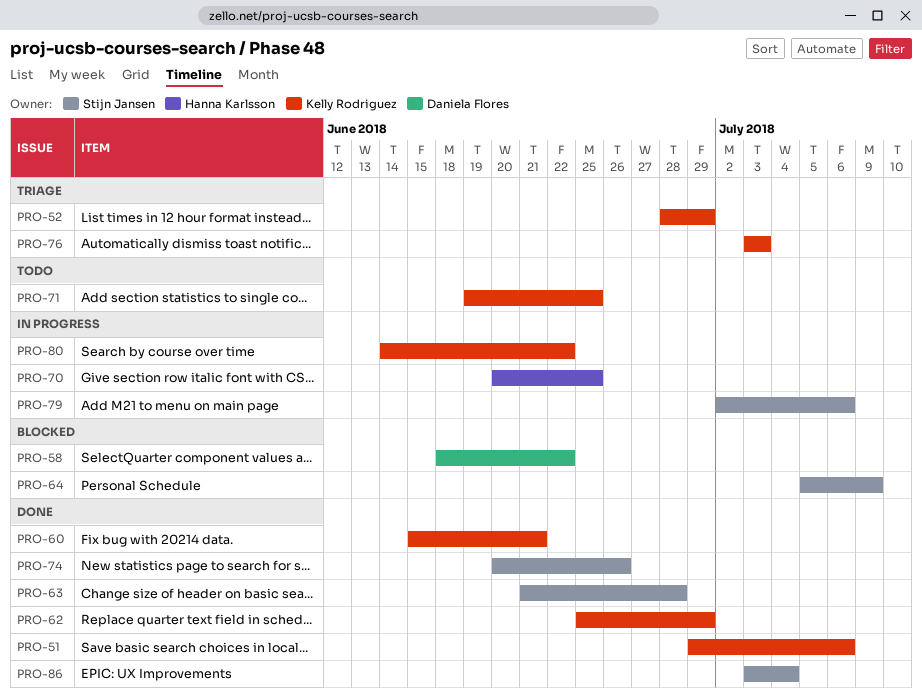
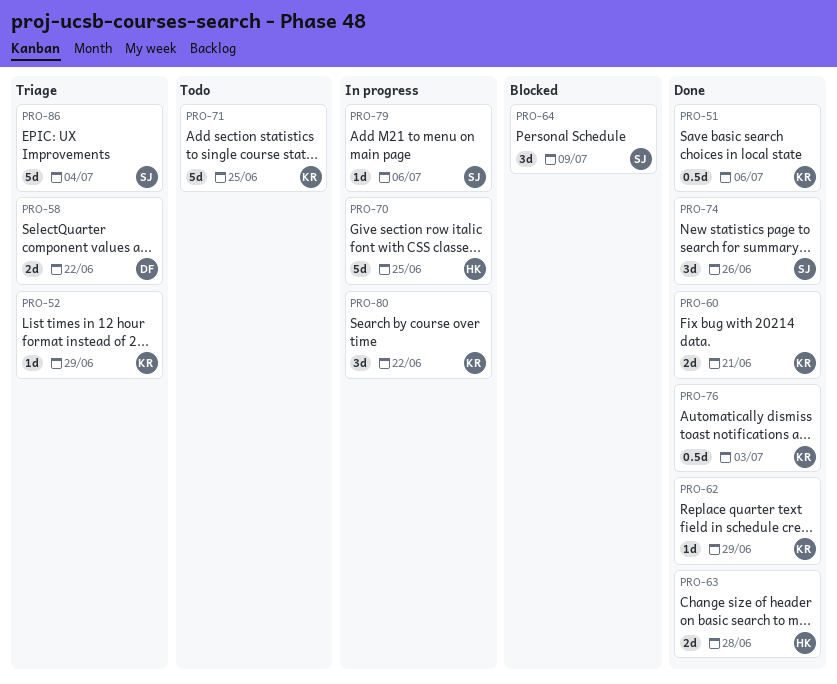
PRO-58, status: Blocked -> Triage
PRO-63, owner: Stijn Jansen -> Hanna Karlsson
PRO-76, status: Triage -> Done
PRO-86, status: Done -> Triage

